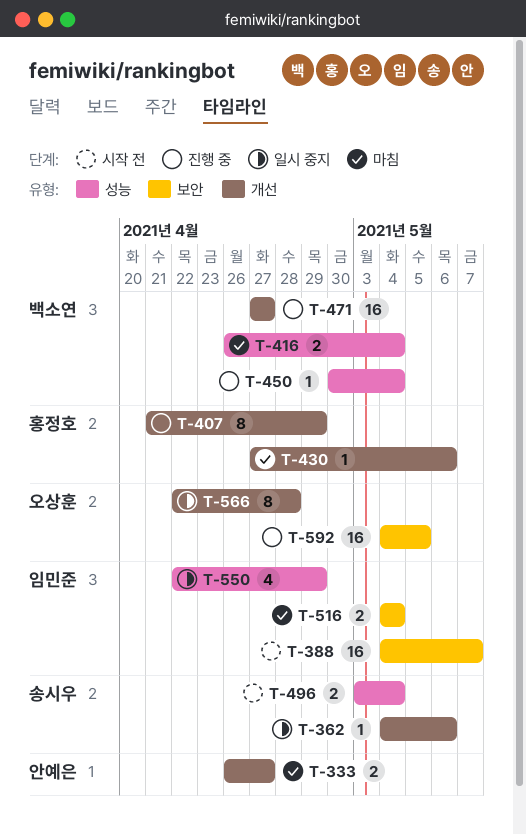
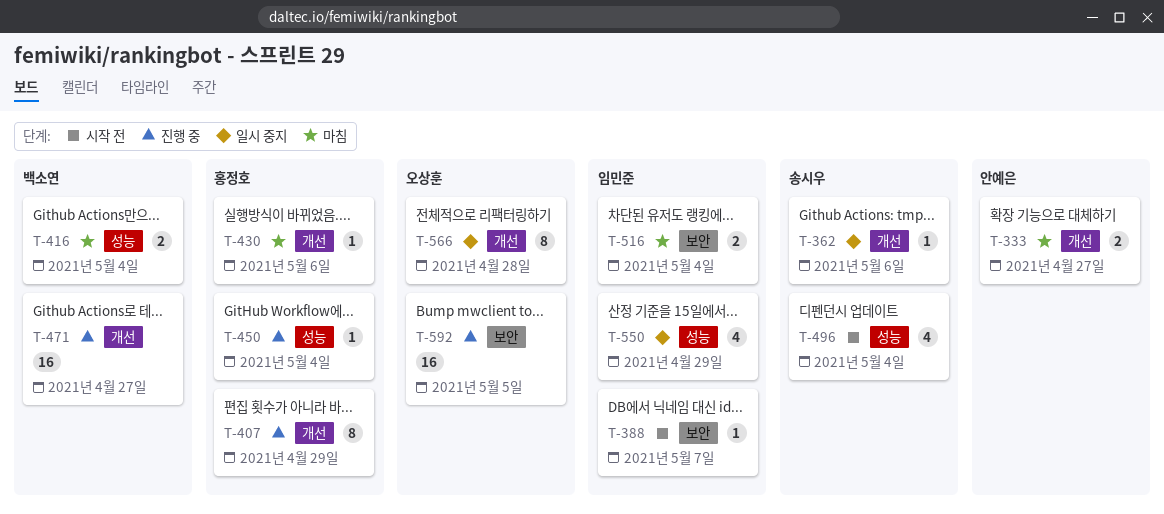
T-388, estimate: 16 -> 1
T-450, owner: 백소연 -> 홍정호
T-496, estimate: 2 -> 4

